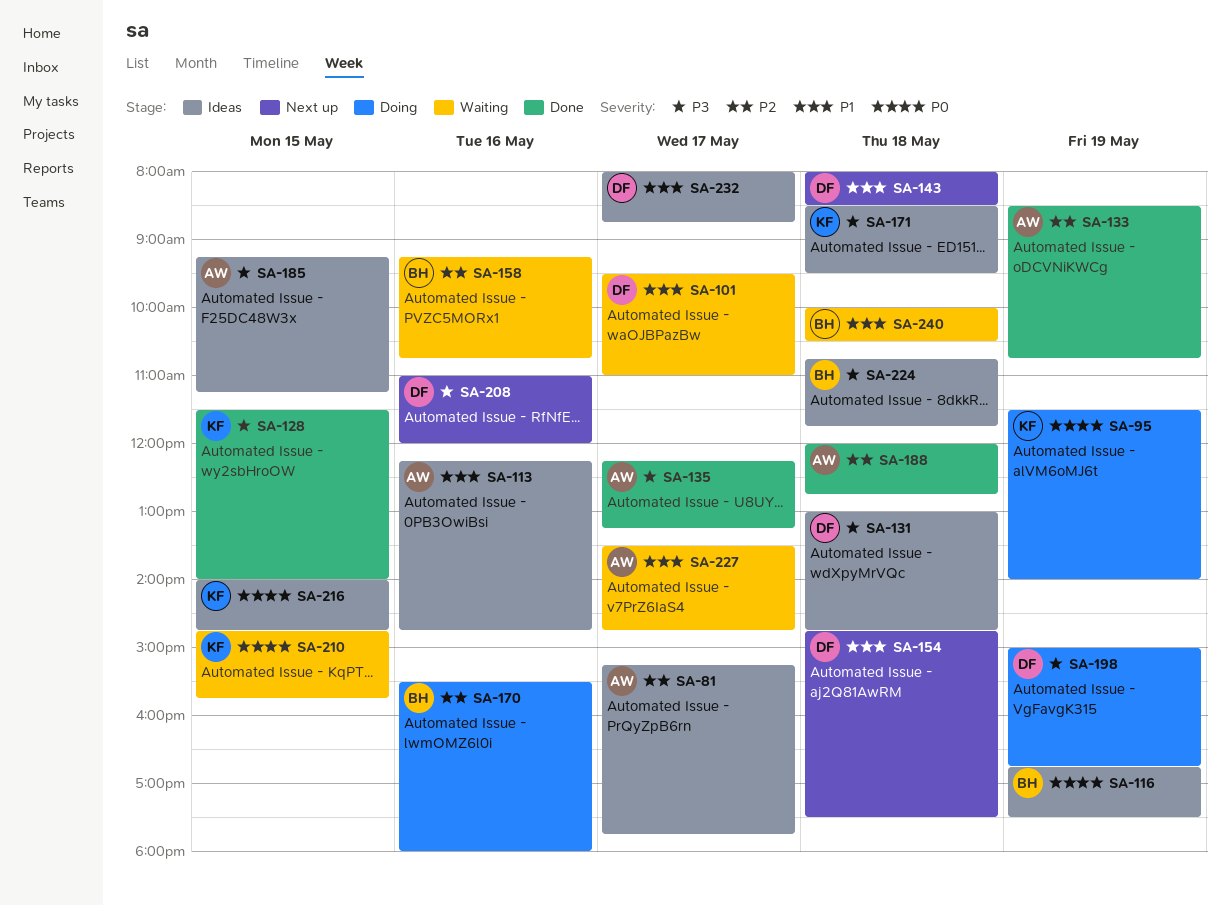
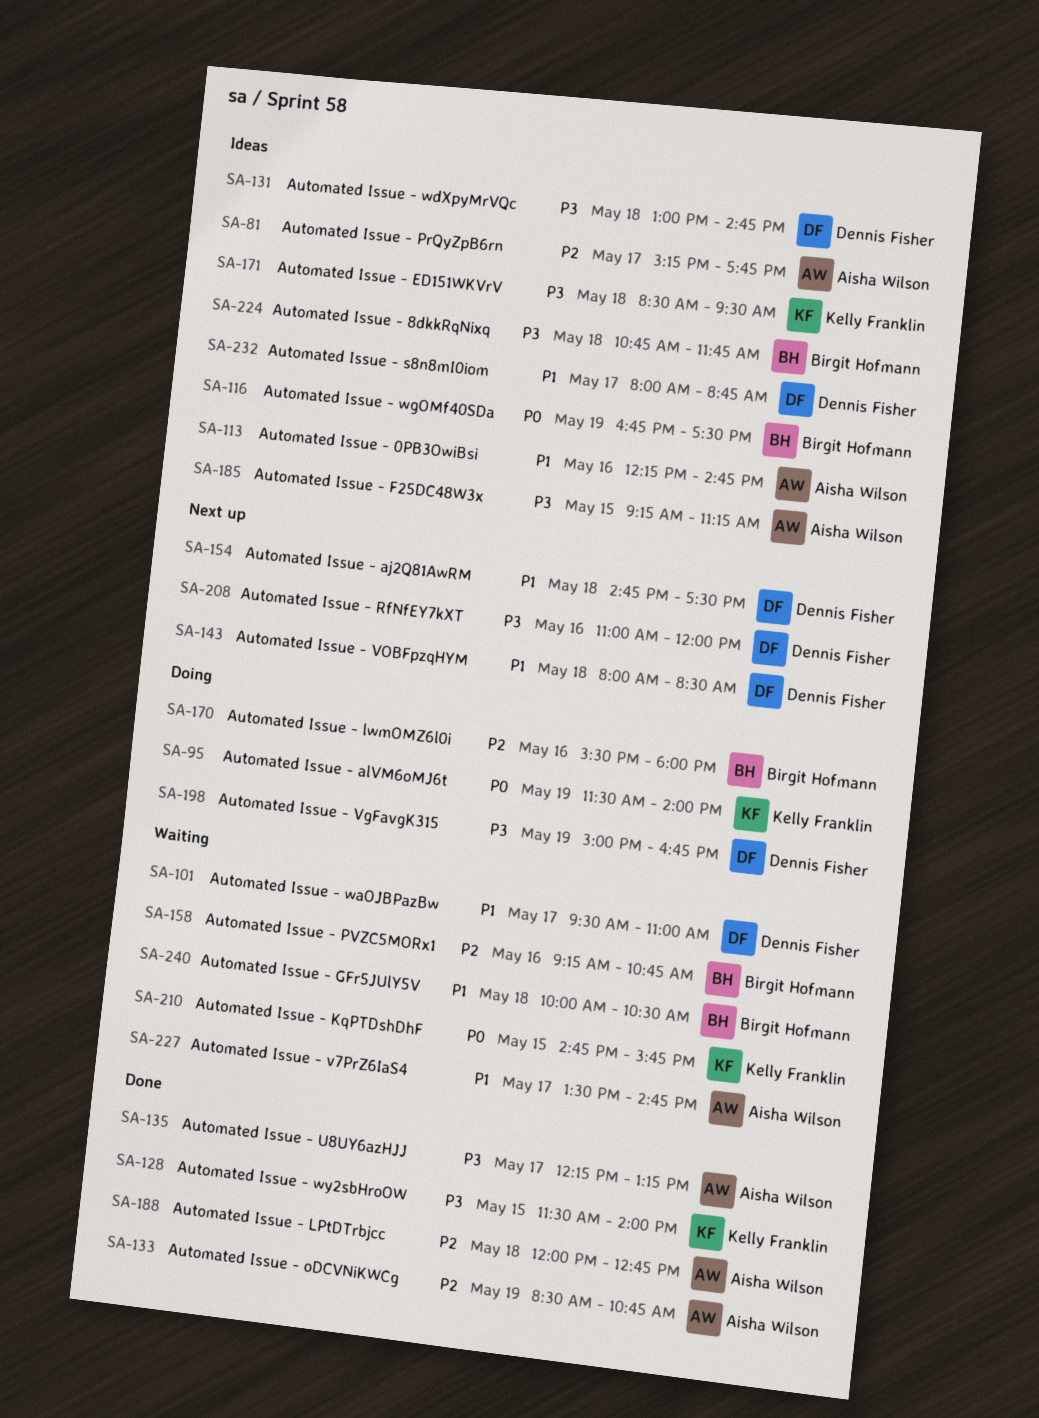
SA-216: present -> none

